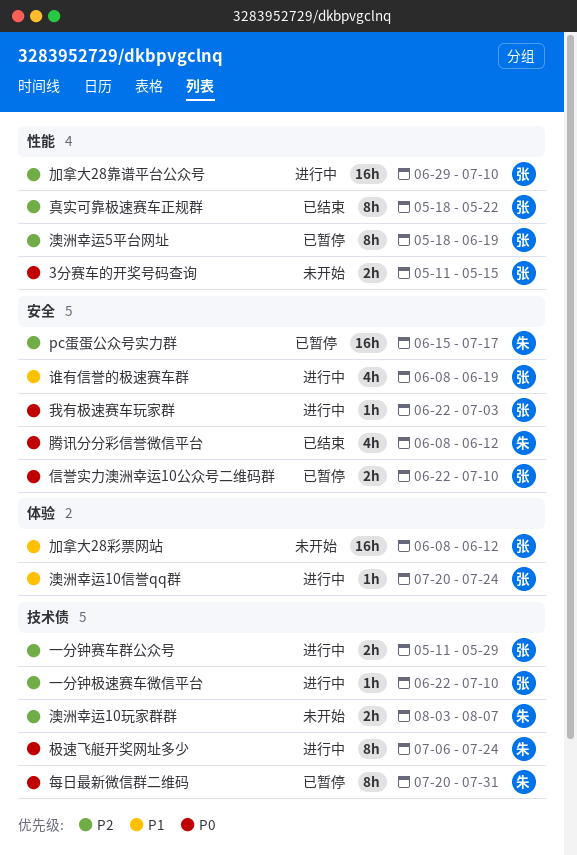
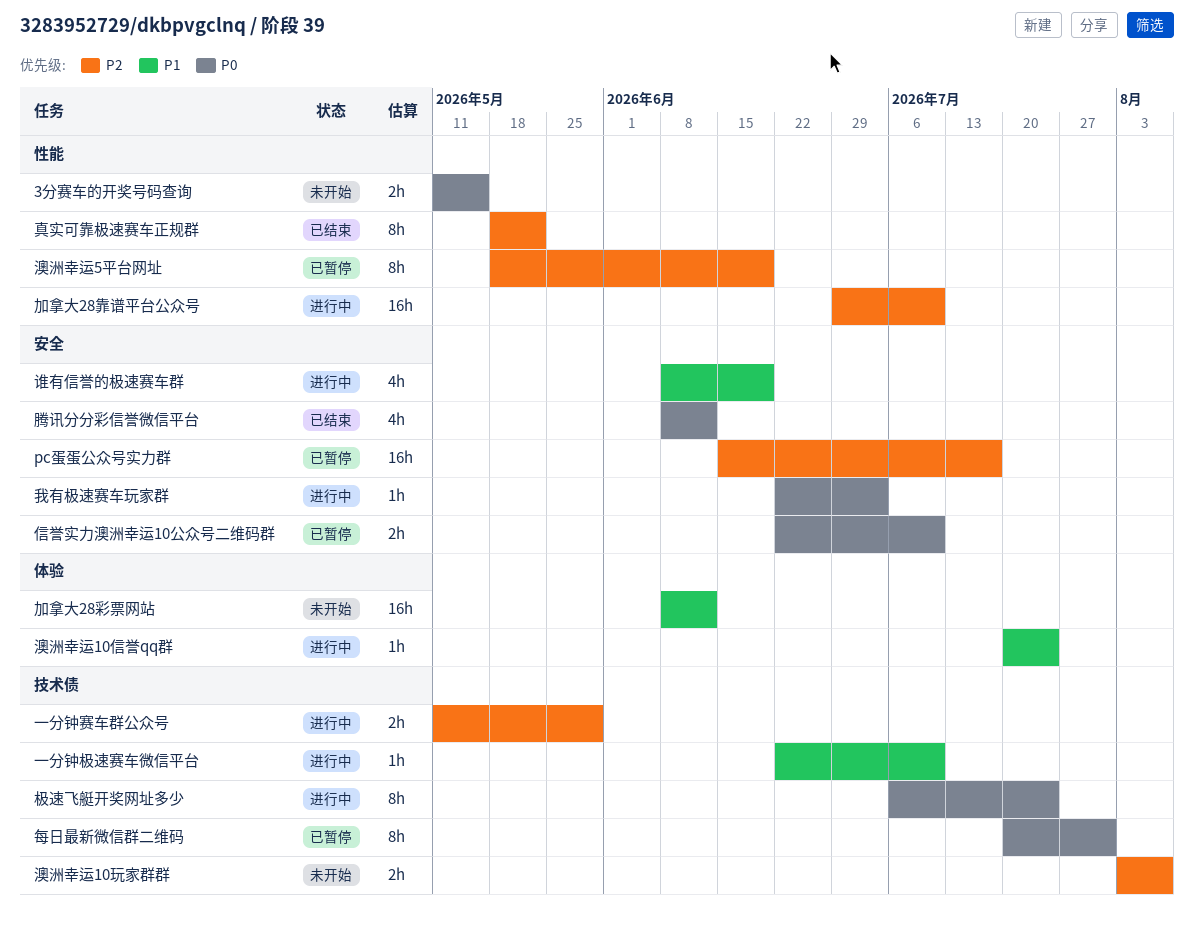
一分钟极速赛车微信平台, priority: P2 -> P1

